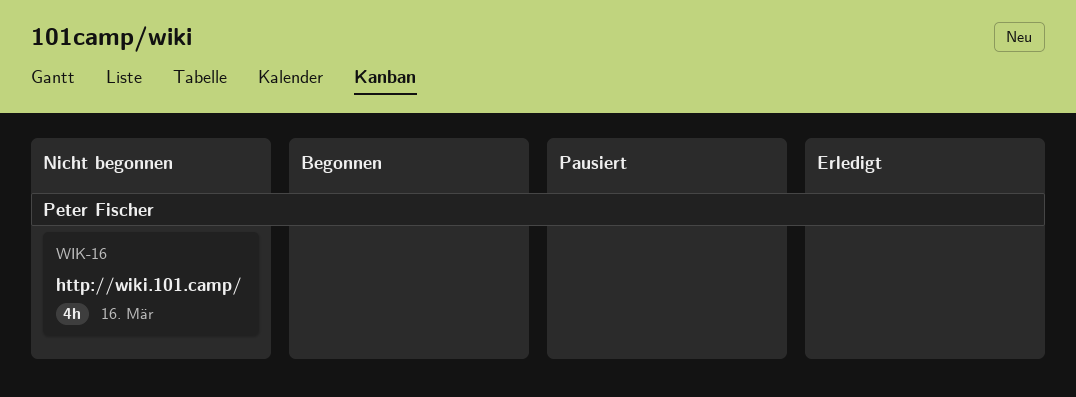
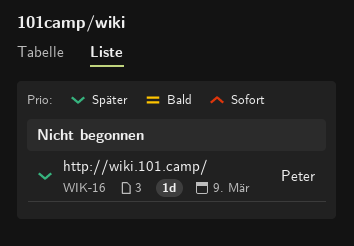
WIK-16, estimate: 4h -> 1d
WIK-16, due: Mar 16 -> Mar 9

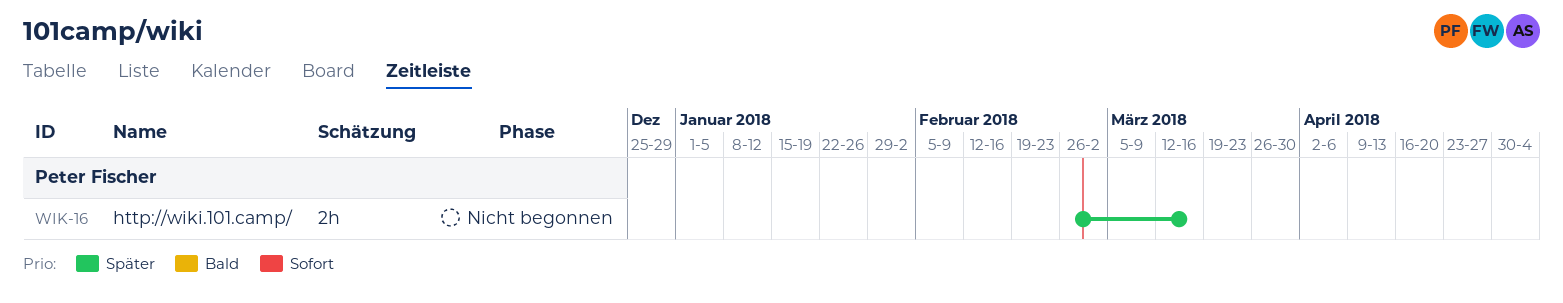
WIK-16, estimate: 1d -> 2h
WIK-16, due: Mar 9 -> Mar 16

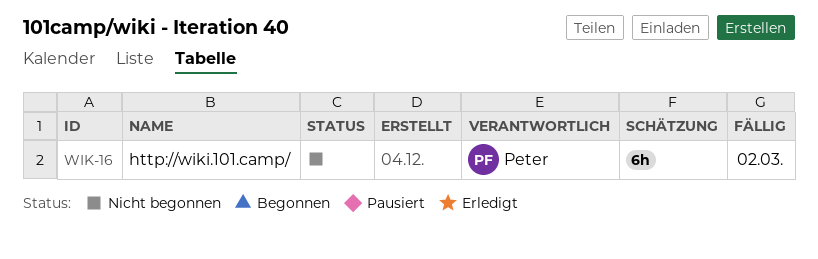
WIK-16, estimate: 2h -> 6h
WIK-16, due: Mar 16 -> Mar 2

